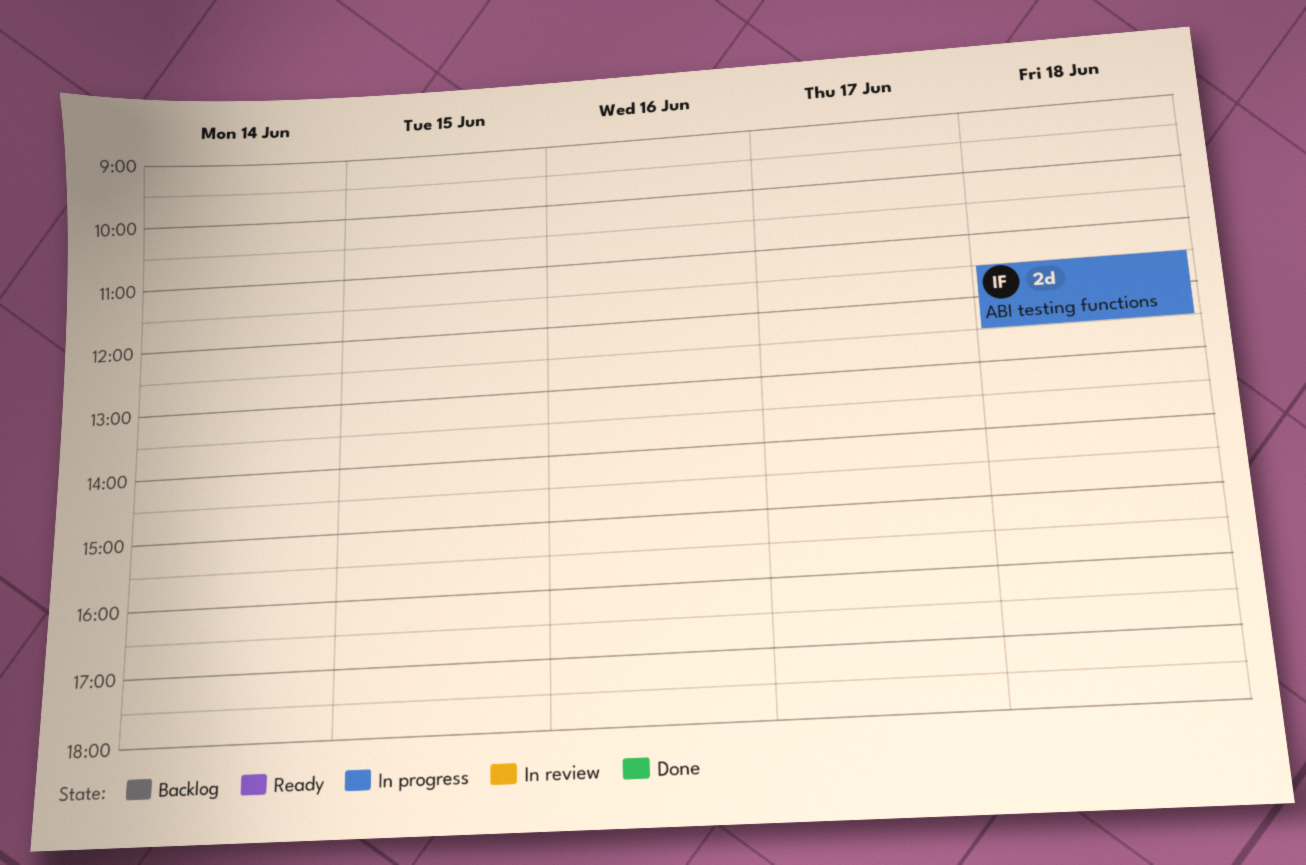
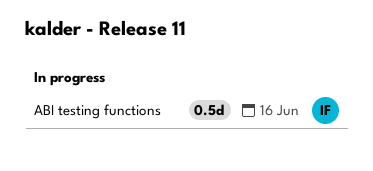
ABI testing functions, estimate: 2d -> 0.5d
ABI testing functions, day: Jun 18 -> Jun 16

